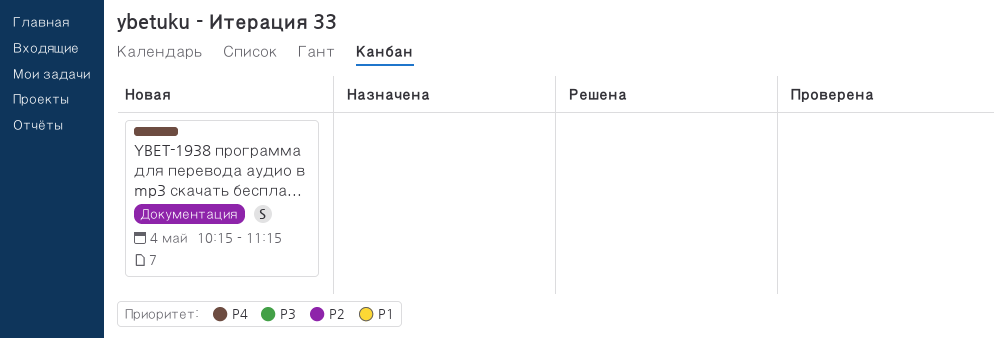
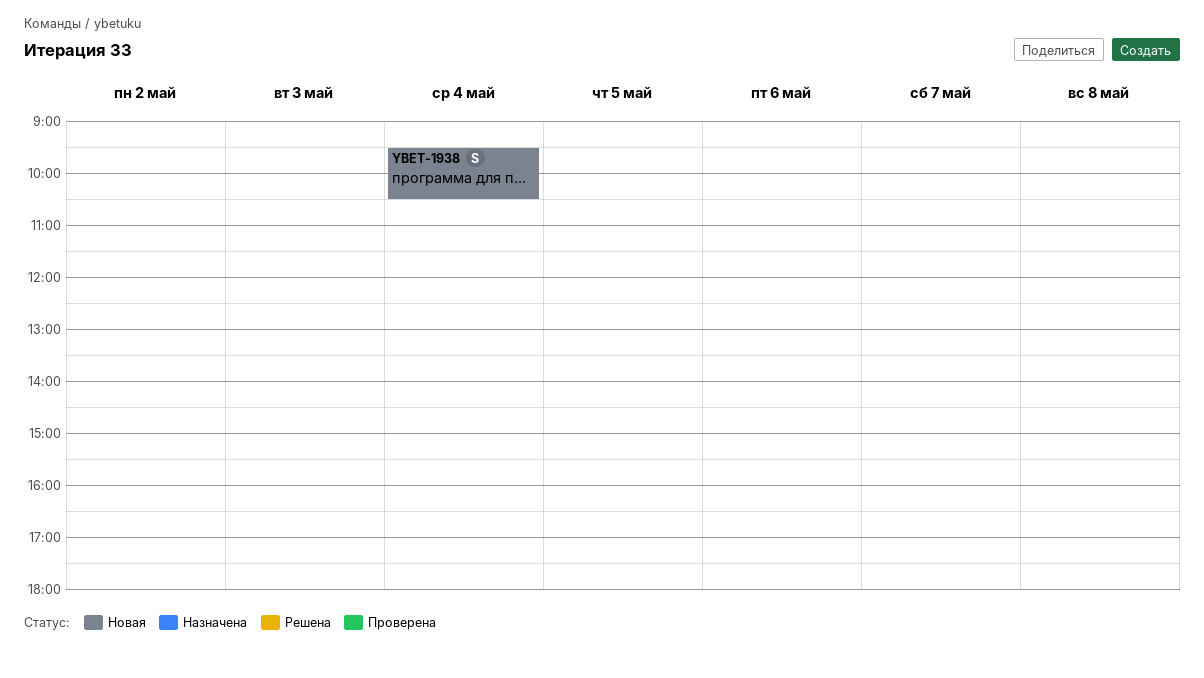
YBET-1938, begins: 10:15 -> 09:30
YBET-1938, ends: 11:15 -> 10:30

